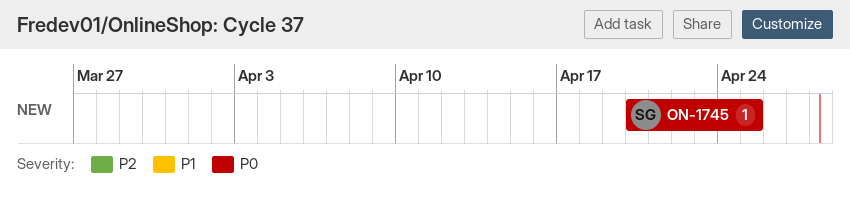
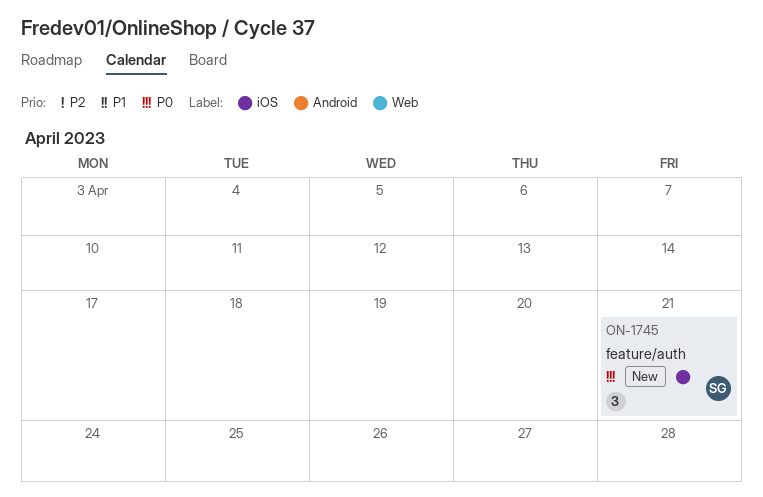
ON-1745, estimate: 1 -> 3
ON-1745, due: Apr 25 -> Apr 21

